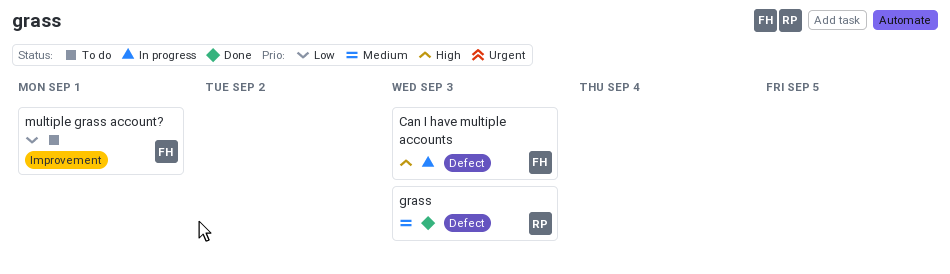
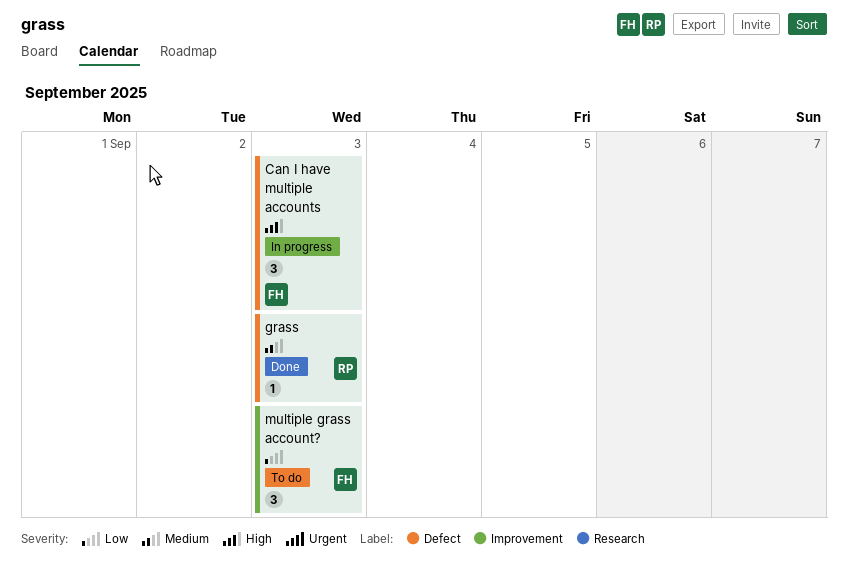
multiple grass account?, due: Sep 1 -> Sep 3

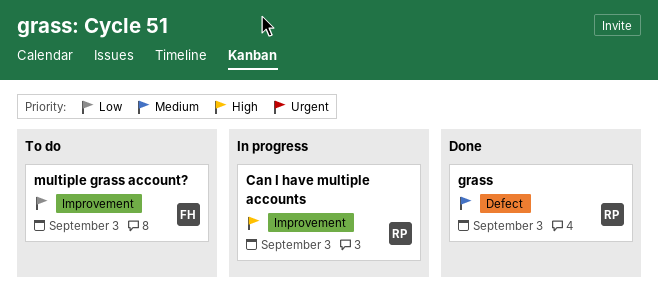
Can I have multiple accounts, owner: FH -> RP
Can I have multiple accounts, label: Defect -> Improvement

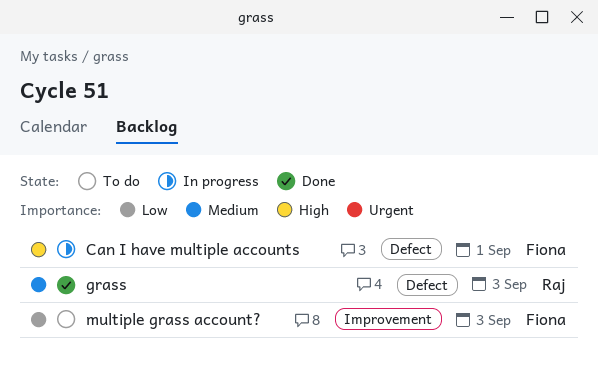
Can I have multiple accounts, owner: Raj -> Fiona
Can I have multiple accounts, label: Improvement -> Defect
Can I have multiple accounts, due: Sep 3 -> Sep 1

